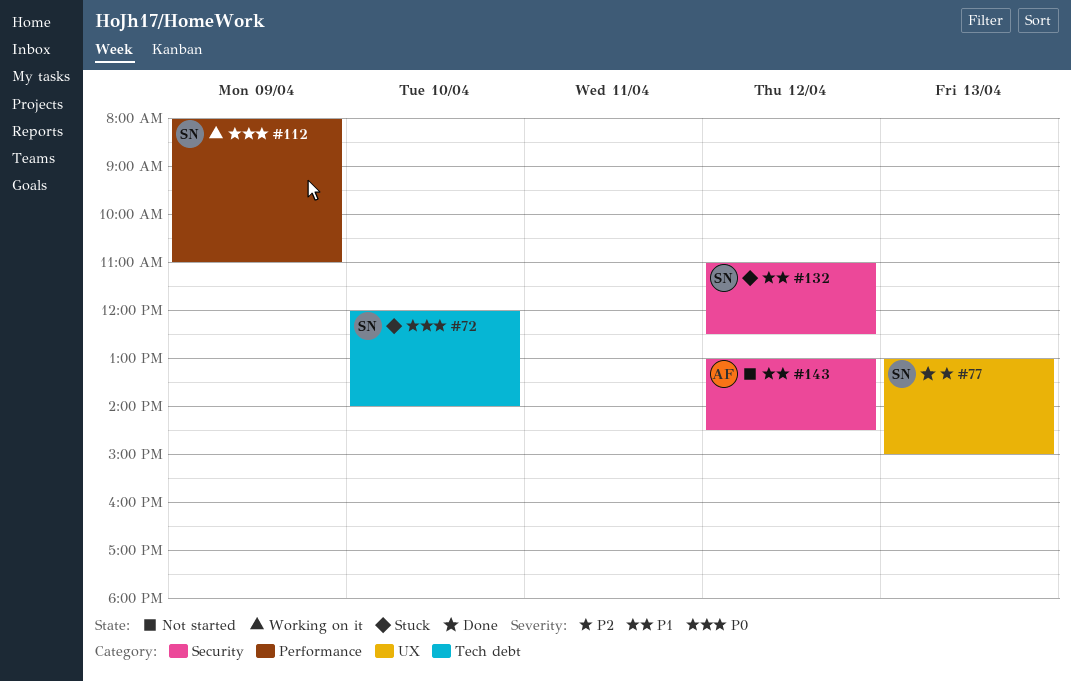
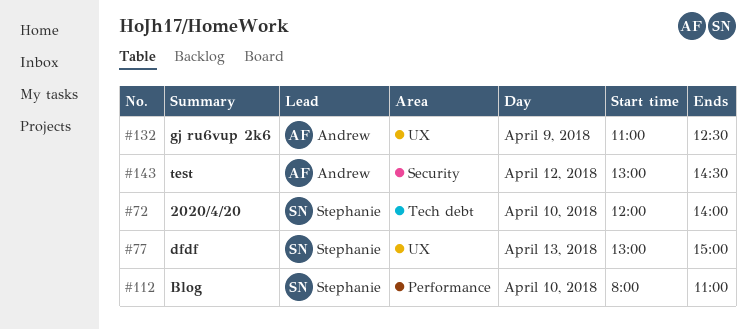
#112, day: Apr 9 -> Apr 10
#132, owner: Stephanie -> Andrew
#132, label: Security -> UX
#132, day: Apr 12 -> Apr 9

